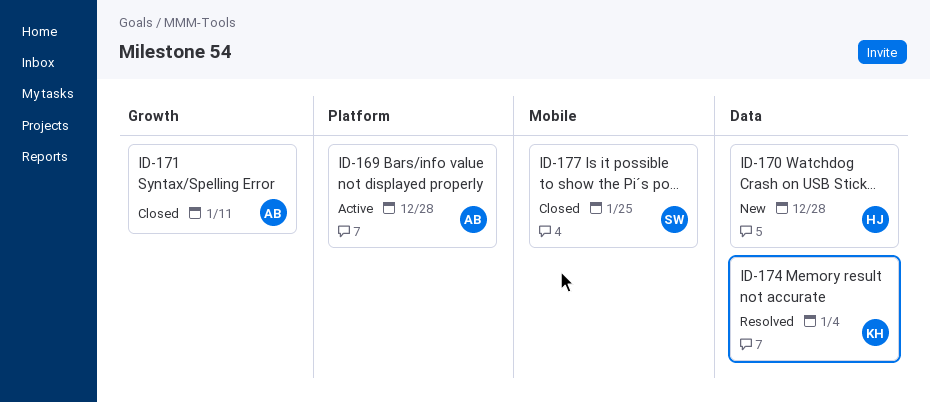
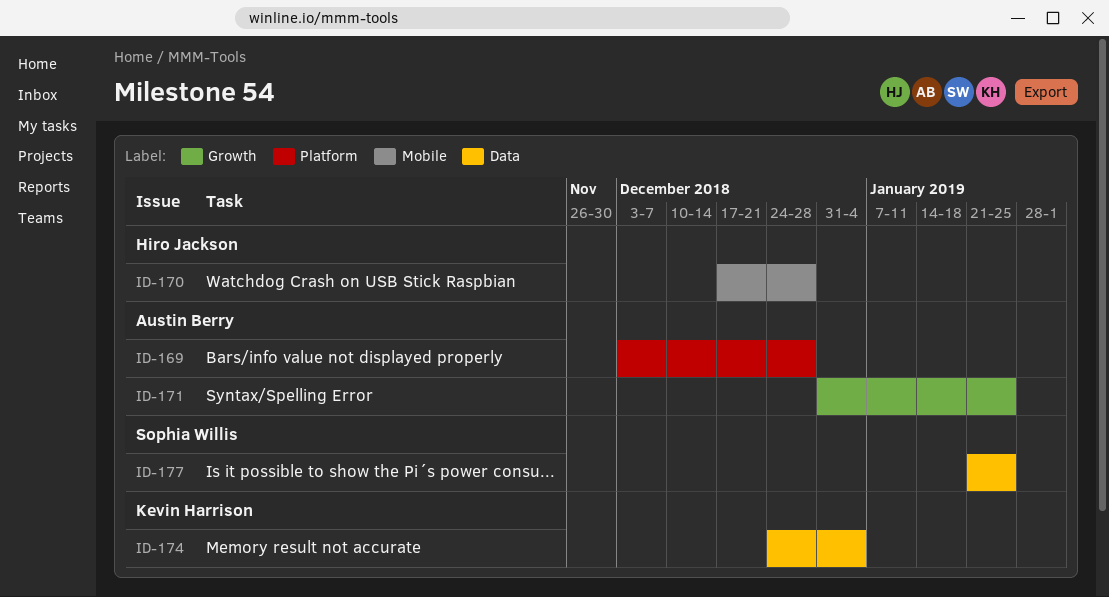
ID-170, label: Data -> Mobile
ID-171, due: Jan 11 -> Jan 25
ID-177, label: Mobile -> Data

